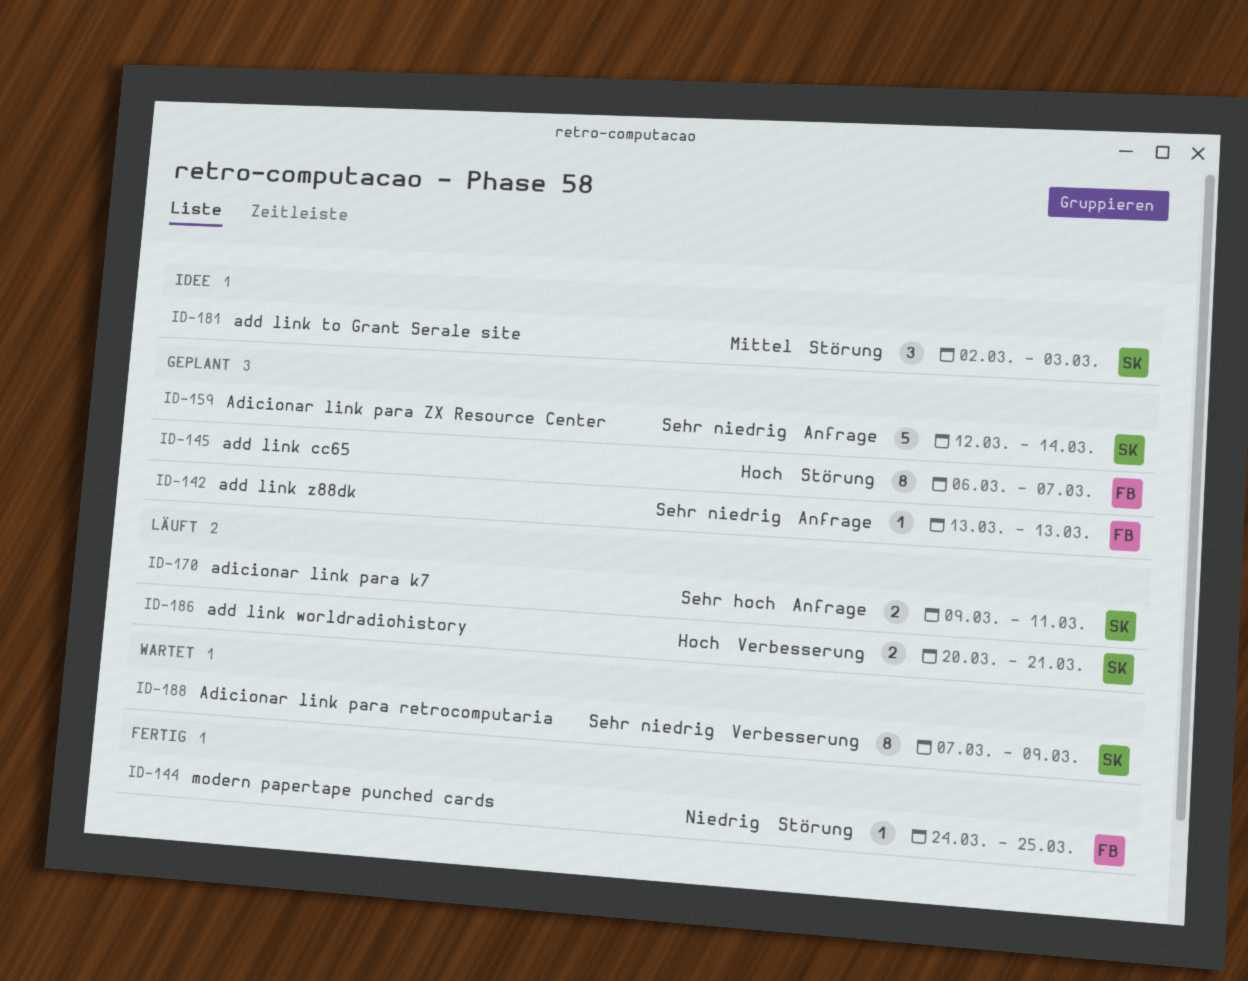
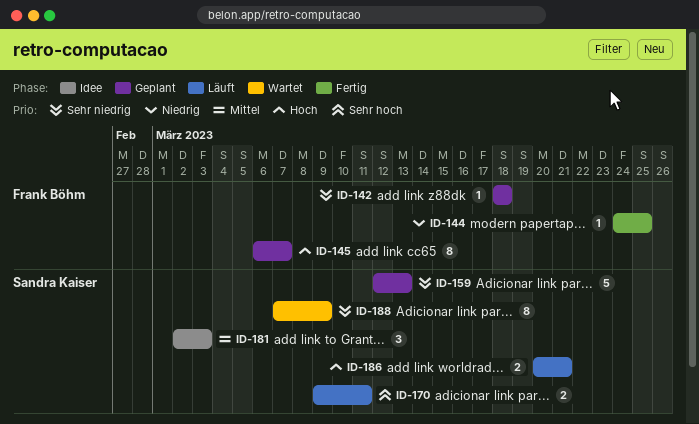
ID-142, start: Mar 13 -> Mar 18
ID-142, due: Mar 13 -> Mar 18
ID-159, due: Mar 14 -> Mar 13

